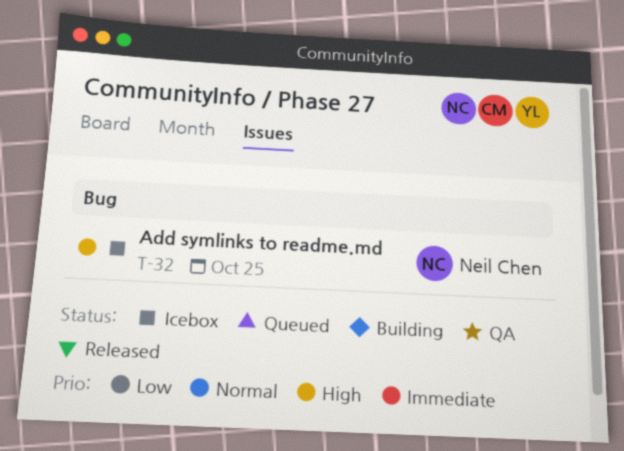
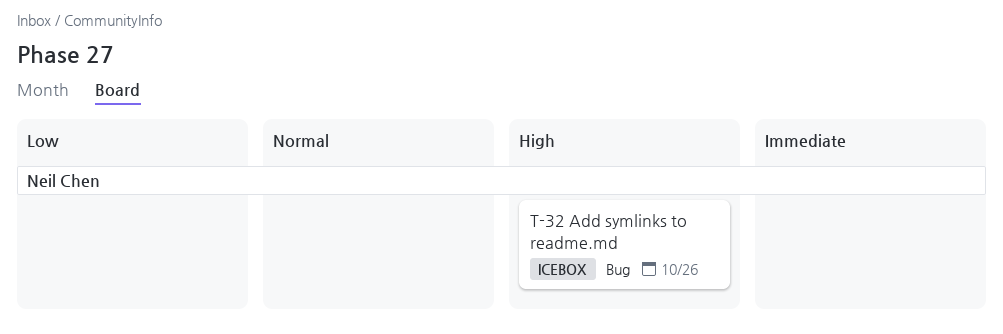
T-32, due: Oct 25 -> Oct 26

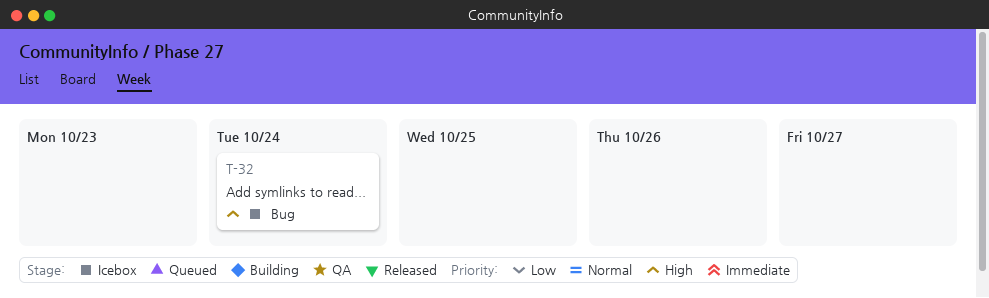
T-32, due: Oct 26 -> Oct 24

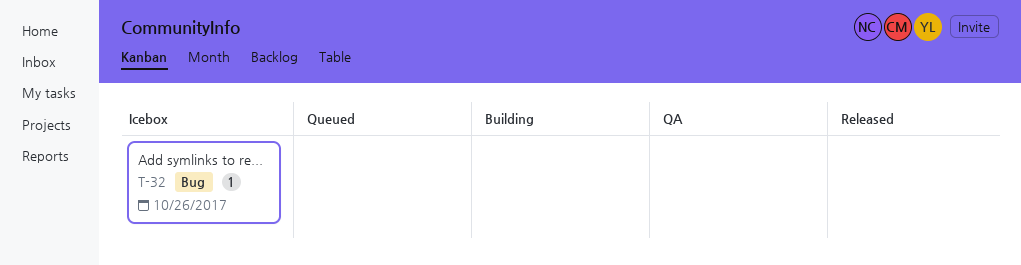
T-32, due: Oct 24 -> Oct 26

